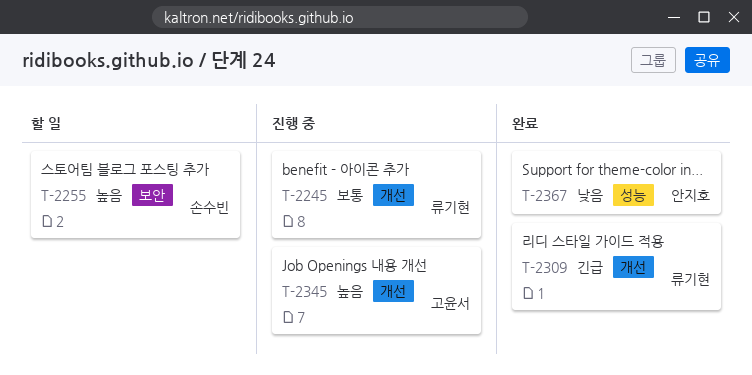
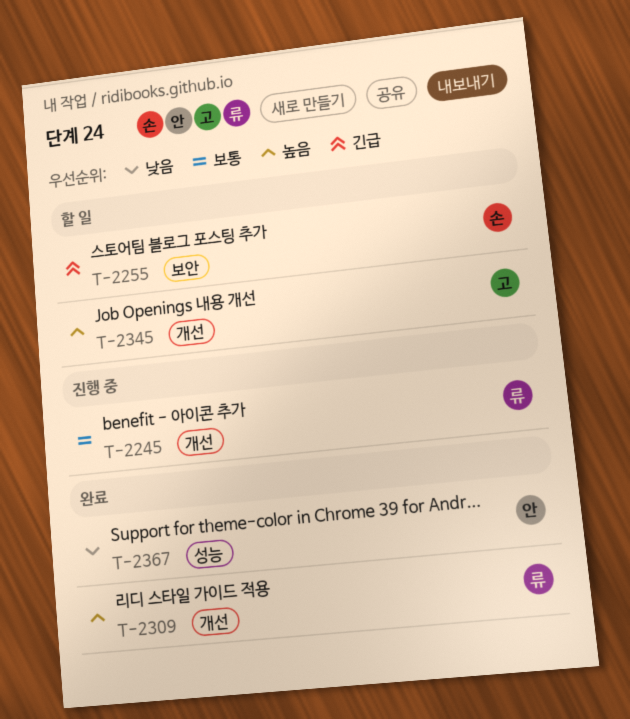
T-2255, priority: 높음 -> 긴급
T-2309, priority: 긴급 -> 높음
T-2345, status: 진행 중 -> 할 일

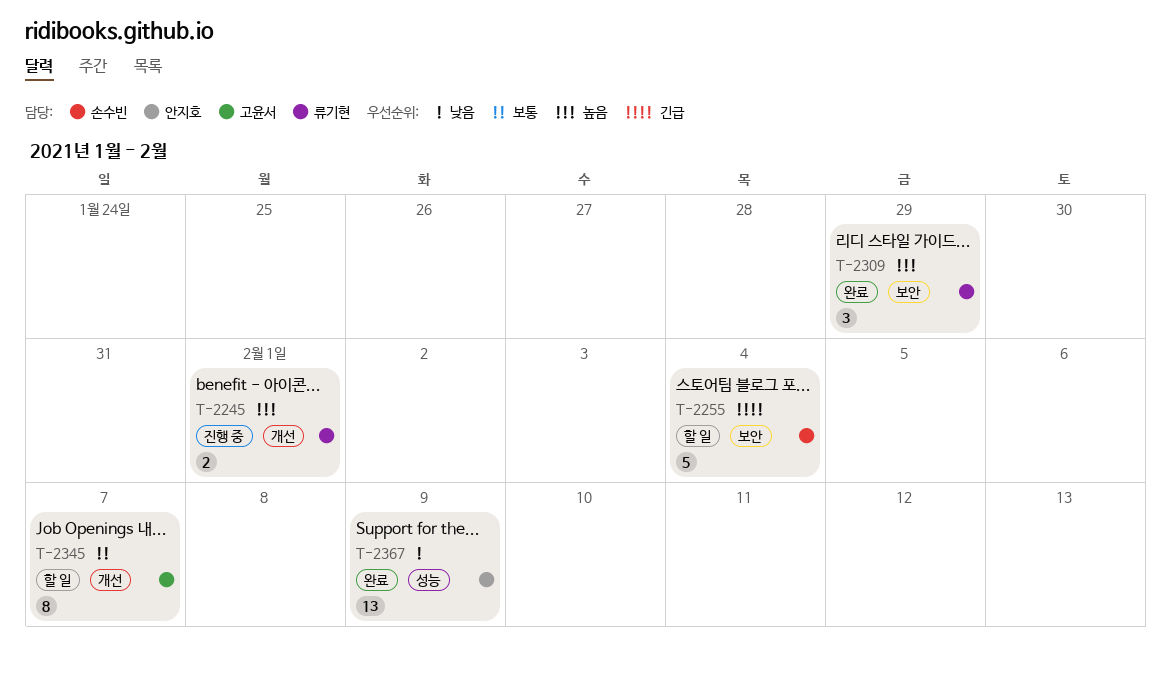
T-2245, priority: 보통 -> 높음
T-2309, label: 개선 -> 보안
T-2345, priority: 높음 -> 보통

